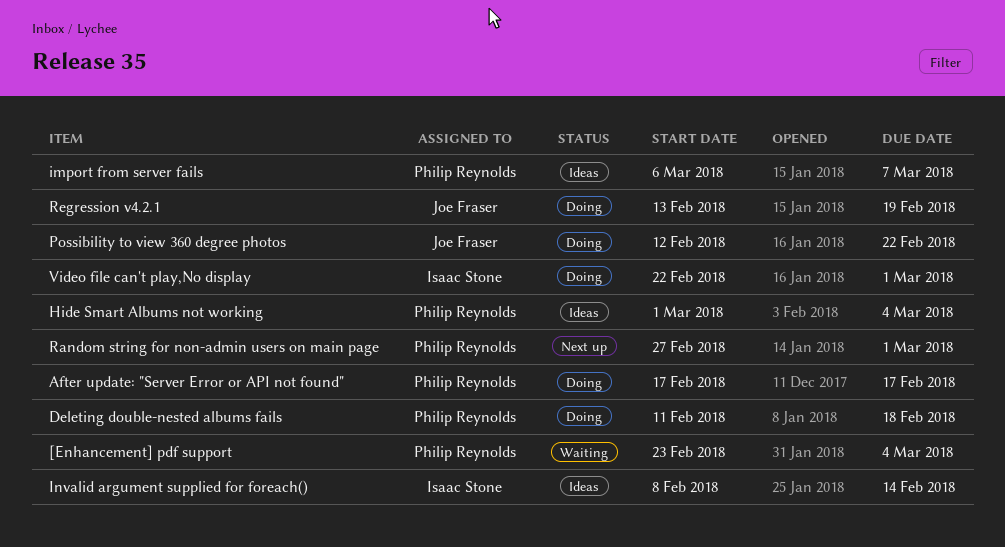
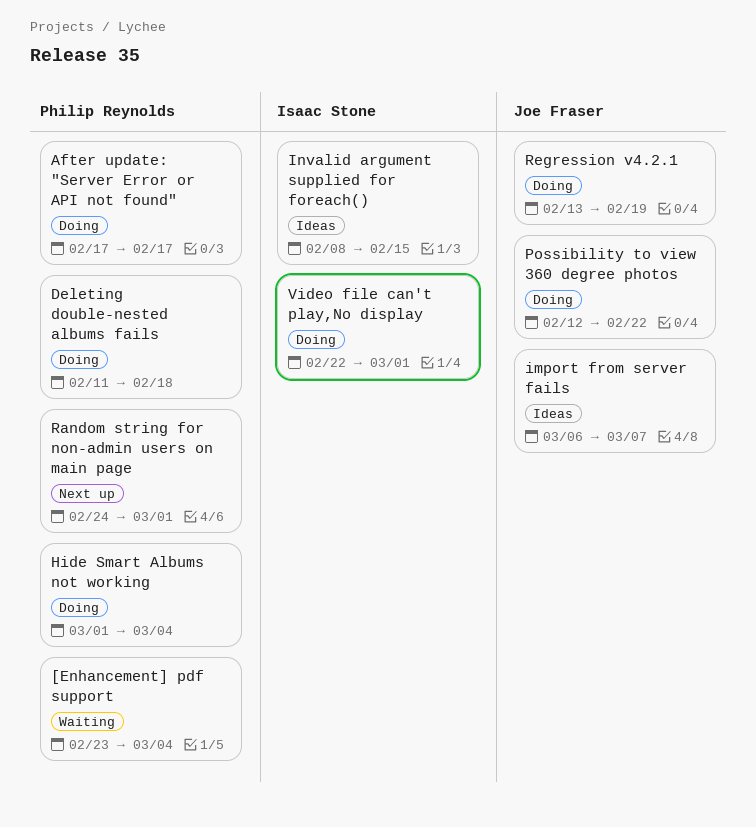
Hide Smart Albums not working, status: Ideas -> Doing
import from server fails, owner: Philip Reynolds -> Joe Fraser
Invalid argument supplied for foreach(), due: Feb 14 -> Feb 15
Random string for non-admin users on main page, start: Feb 27 -> Feb 24

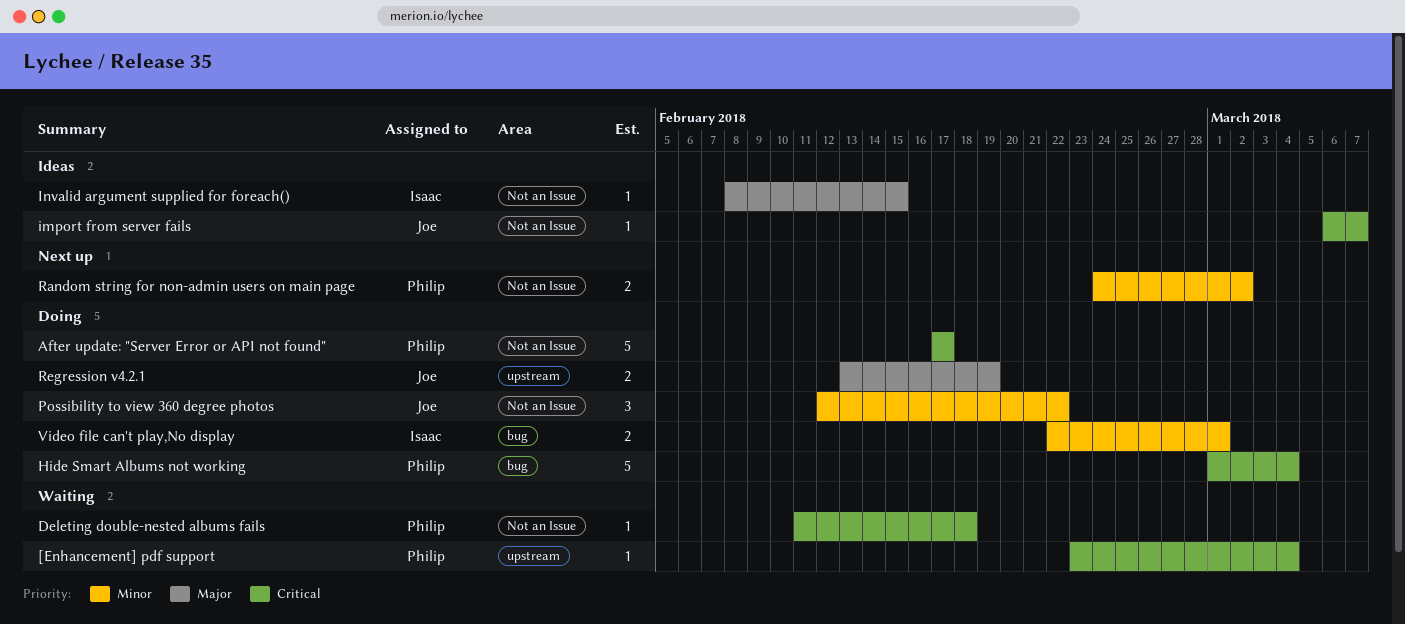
Deleting double-nested albums fails, status: Doing -> Waiting
Random string for non-admin users on main page, due: Mar 1 -> Mar 2

